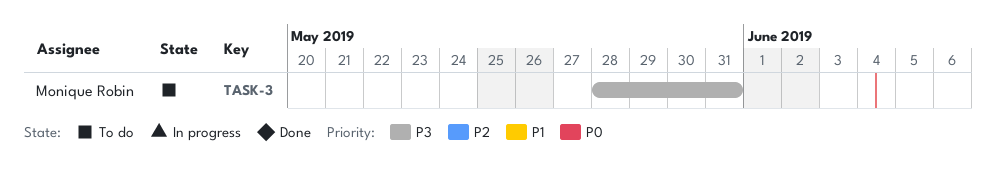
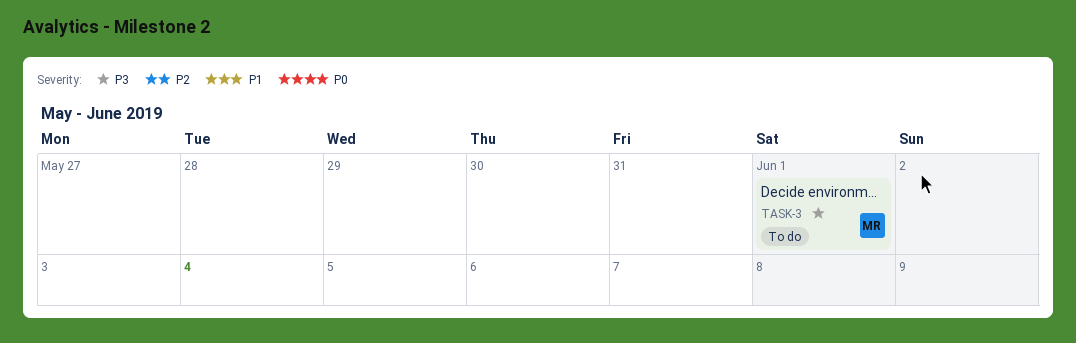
TASK-3, due: May 31 -> Jun 1

